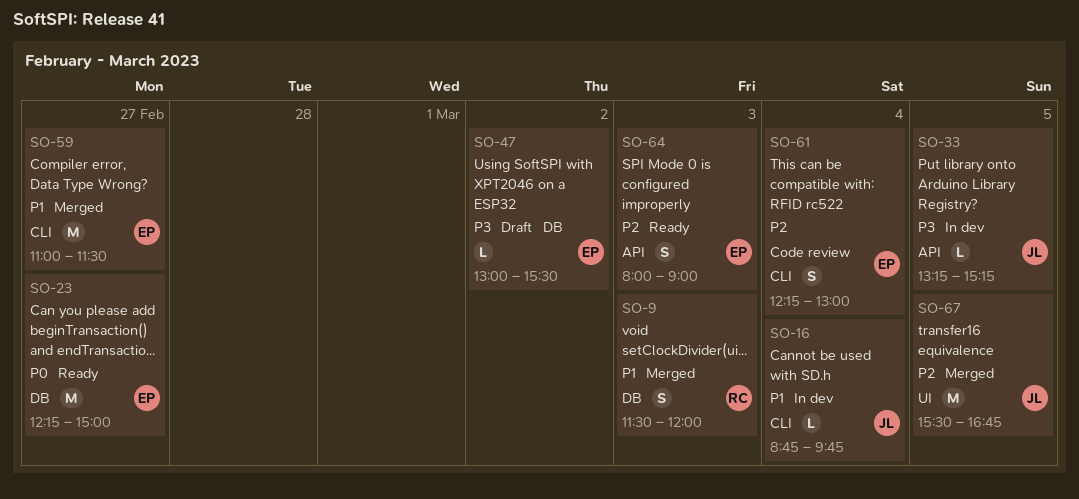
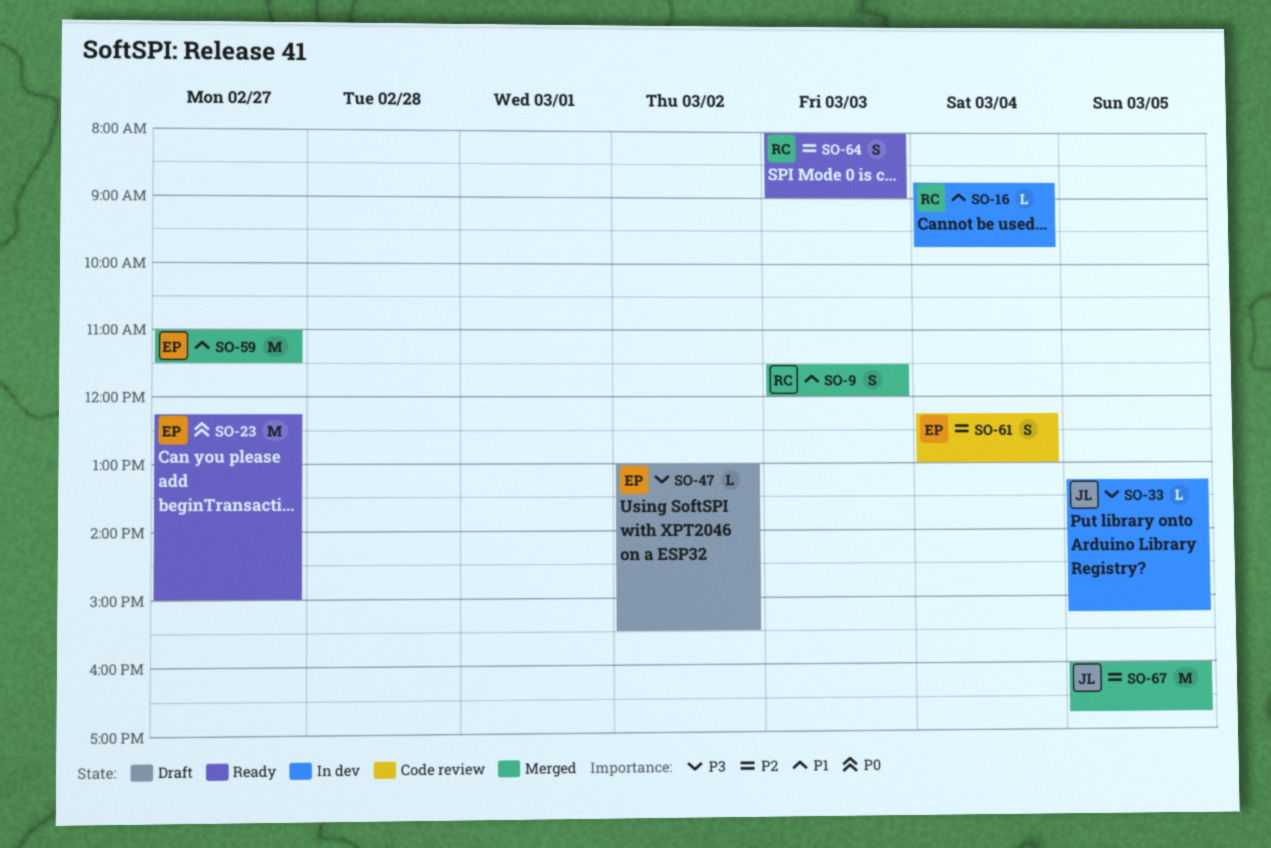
SO-16, owner: JL -> RC
SO-64, owner: EP -> RC
SO-67, begins: 15:30 -> 16:00

